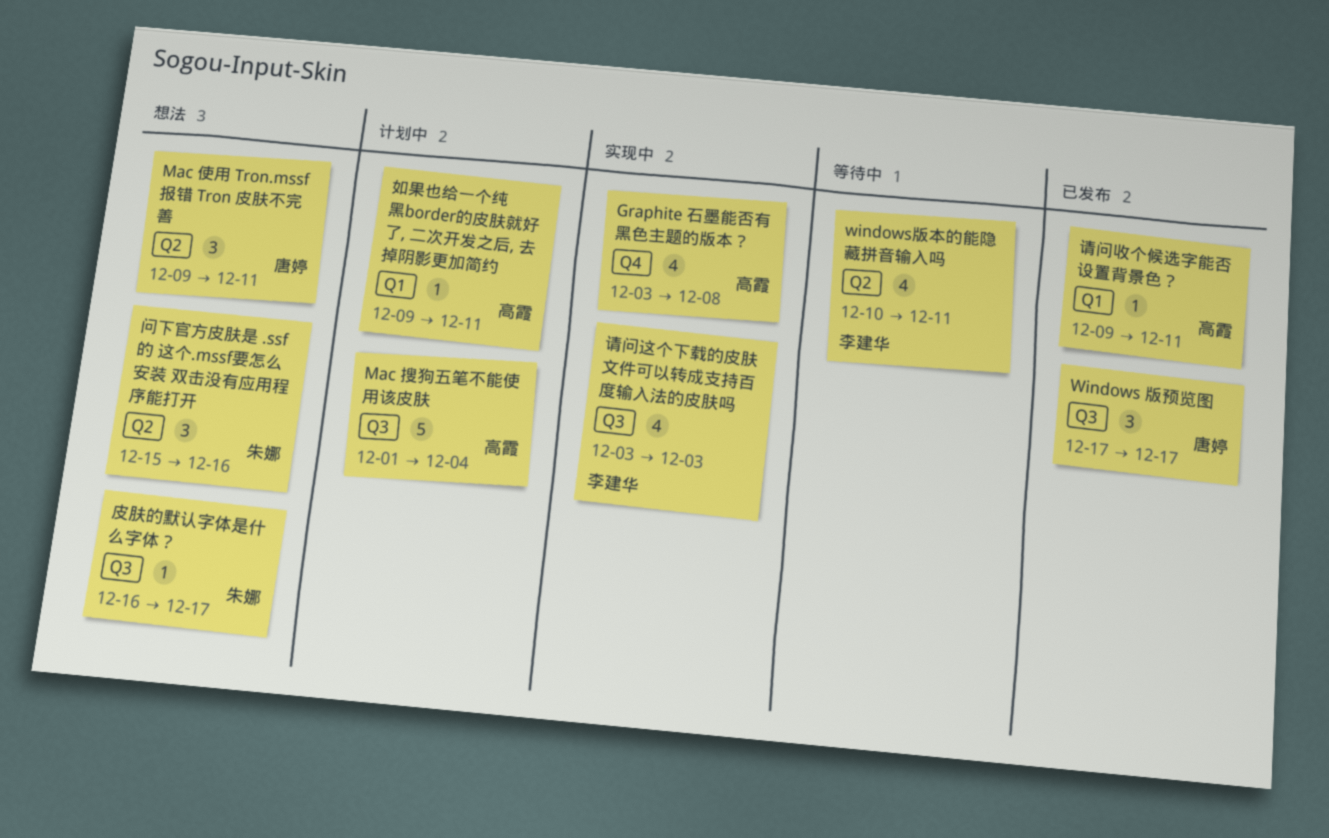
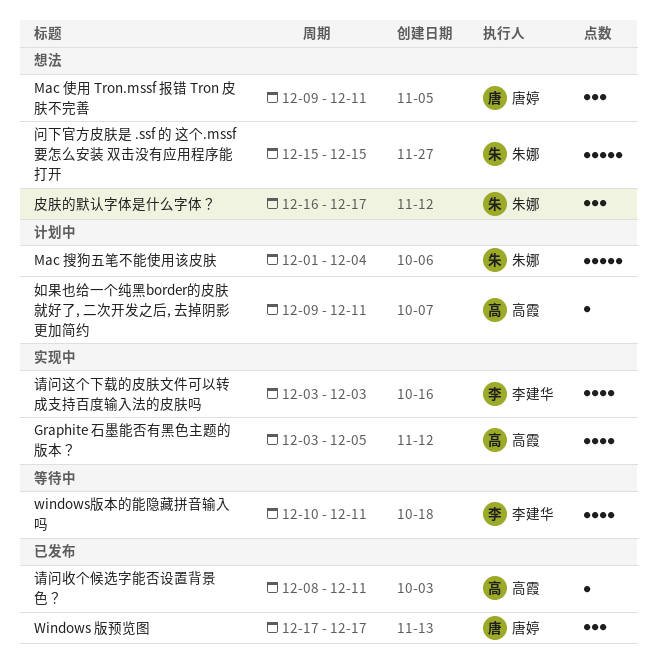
Graphite 石墨能否有黑色主题的版本？, due: Dec 8 -> Dec 5
Mac 搜狗五笔不能使用该皮肤, owner: 高霞 -> 朱娜
皮肤的默认字体是什么字体？, estimate: 1 -> 3
请问收个候选字能否设置背景色？, start: Dec 9 -> Dec 8
问下官方皮肤是 .ssf 的 这个.mssf要怎么安装 双击没有应用程序能打开, estimate: 3 -> 5
问下官方皮肤是 .ssf 的 这个.mssf要怎么安装 双击没有应用程序能打开, due: Dec 16 -> Dec 15

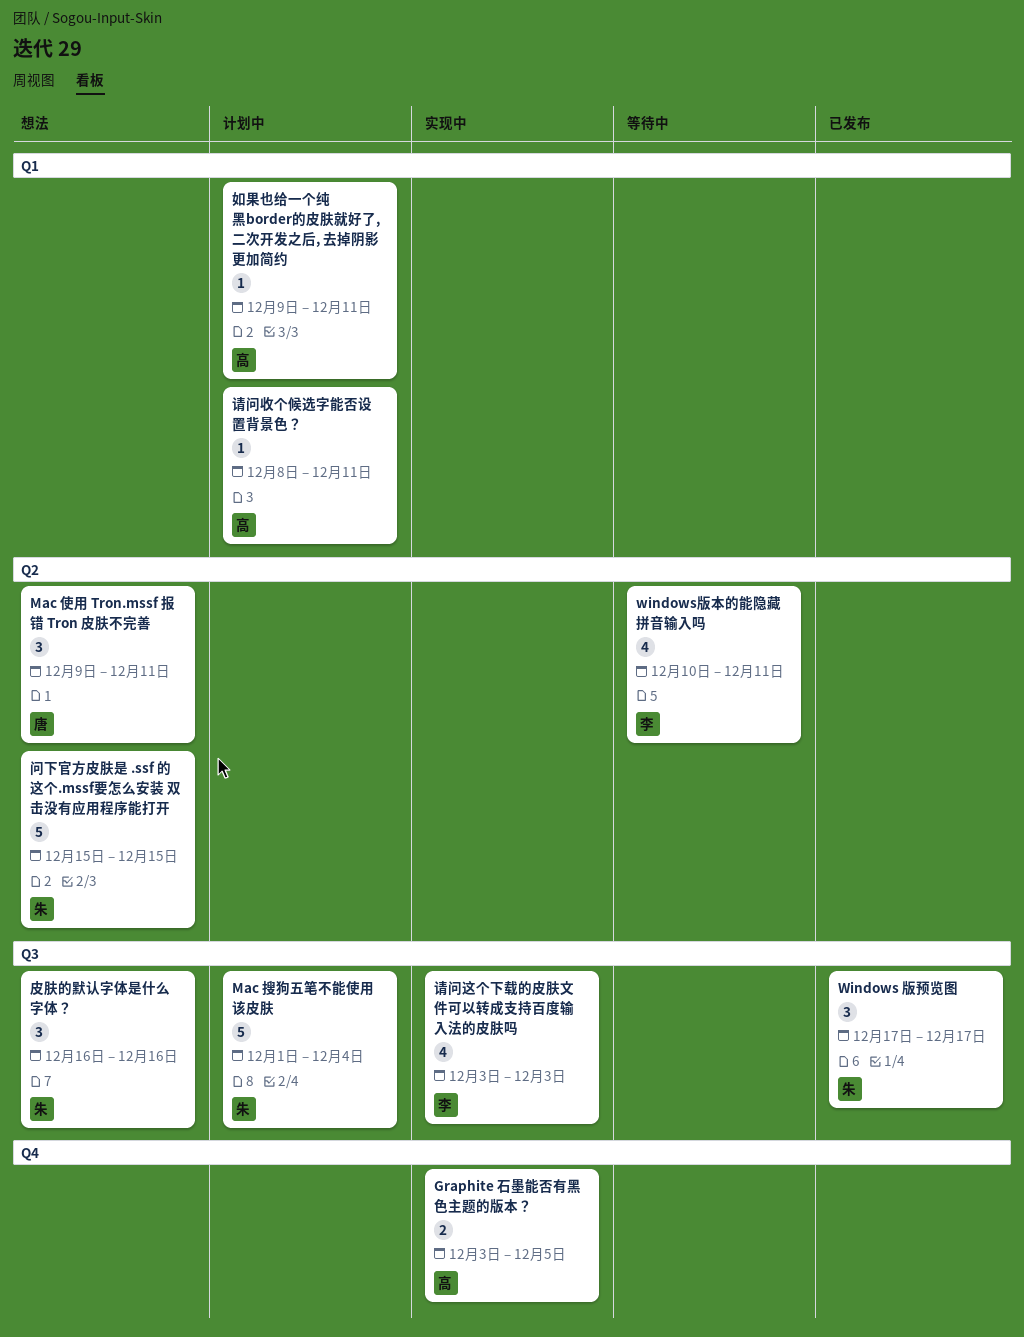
Graphite 石墨能否有黑色主题的版本？, estimate: 4 -> 2
Windows 版预览图, owner: 唐婷 -> 朱娜
皮肤的默认字体是什么字体？, due: Dec 17 -> Dec 16
请问收个候选字能否设置背景色？, status: 已发布 -> 计划中

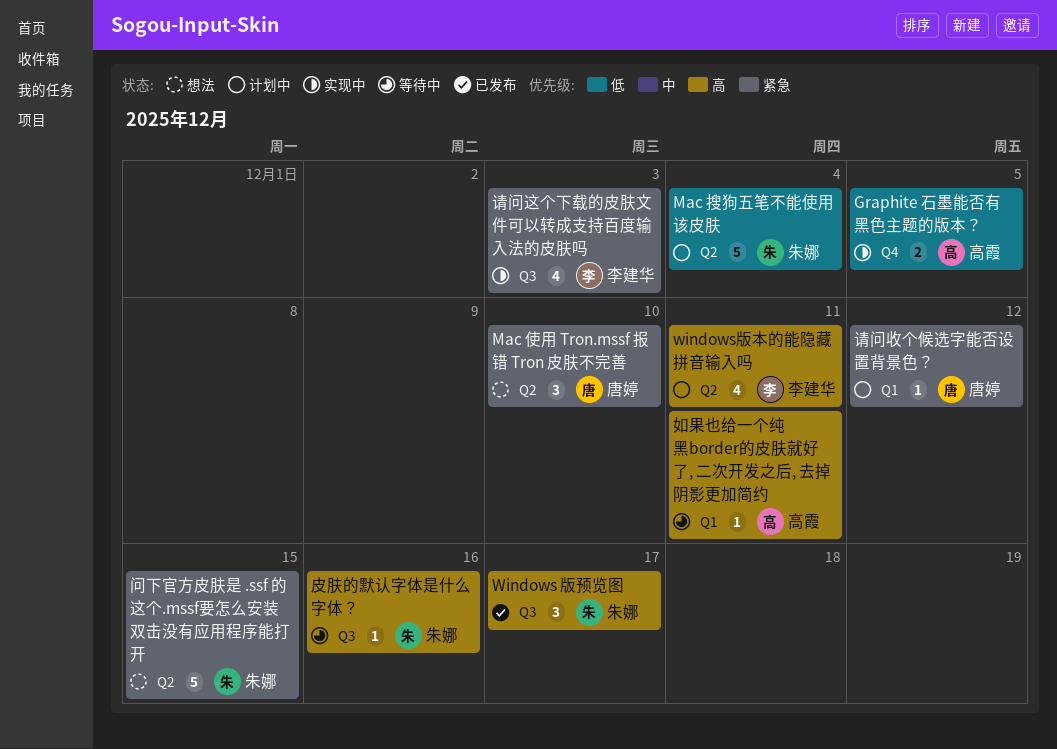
Mac 使用 Tron.mssf 报错 Tron 皮肤不完善, due: Dec 11 -> Dec 10
Mac 搜狗五笔不能使用该皮肤, label: Q3 -> Q2
windows版本的能隐藏拼音输入吗, status: 等待中 -> 计划中
如果也给一个纯黑border的皮肤就好了, 二次开发之后, 去掉阴影更加简约, status: 计划中 -> 等待中
皮肤的默认字体是什么字体？, status: 想法 -> 等待中
皮肤的默认字体是什么字体？, estimate: 3 -> 1
请问收个候选字能否设置背景色？, owner: 高霞 -> 唐婷
请问收个候选字能否设置背景色？, due: Dec 11 -> Dec 12

